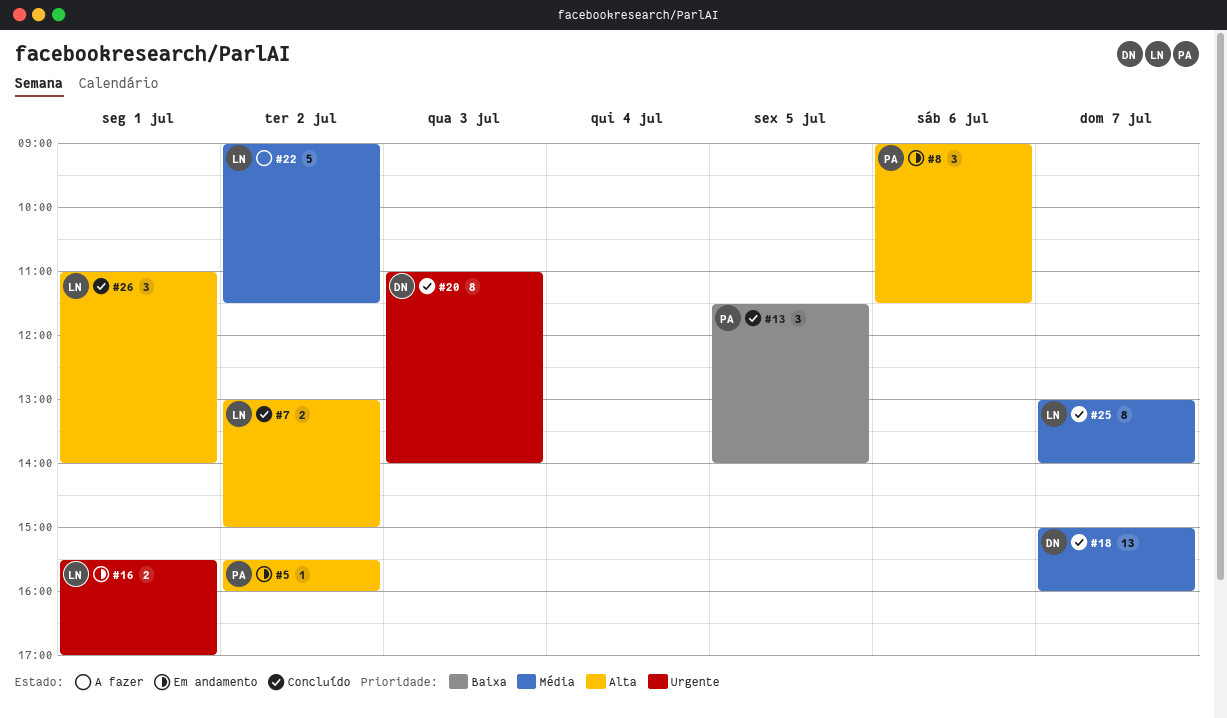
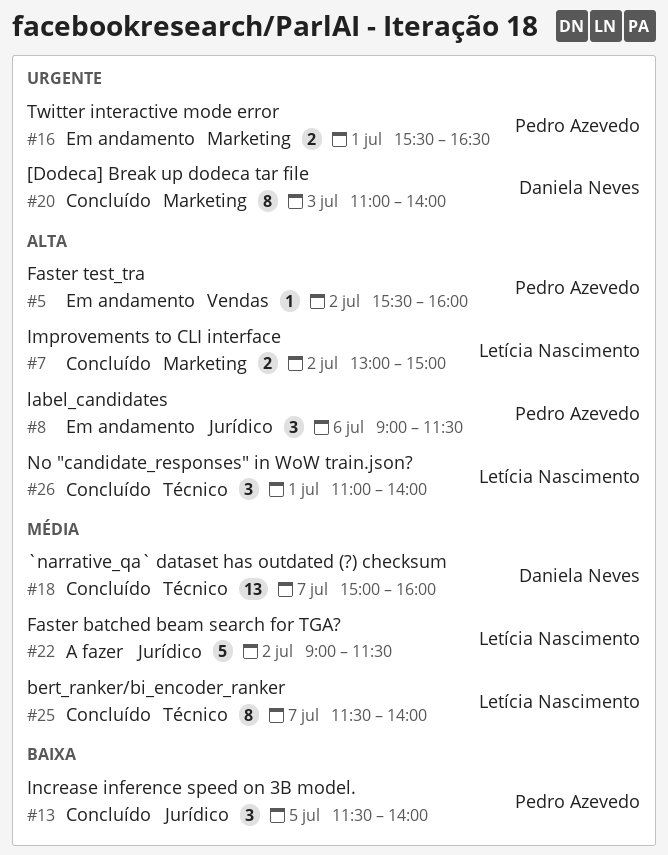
#16, owner: Letícia Nascimento -> Pedro Azevedo
#16, ends: 17:00 -> 16:30
#25, begins: 13:00 -> 11:30

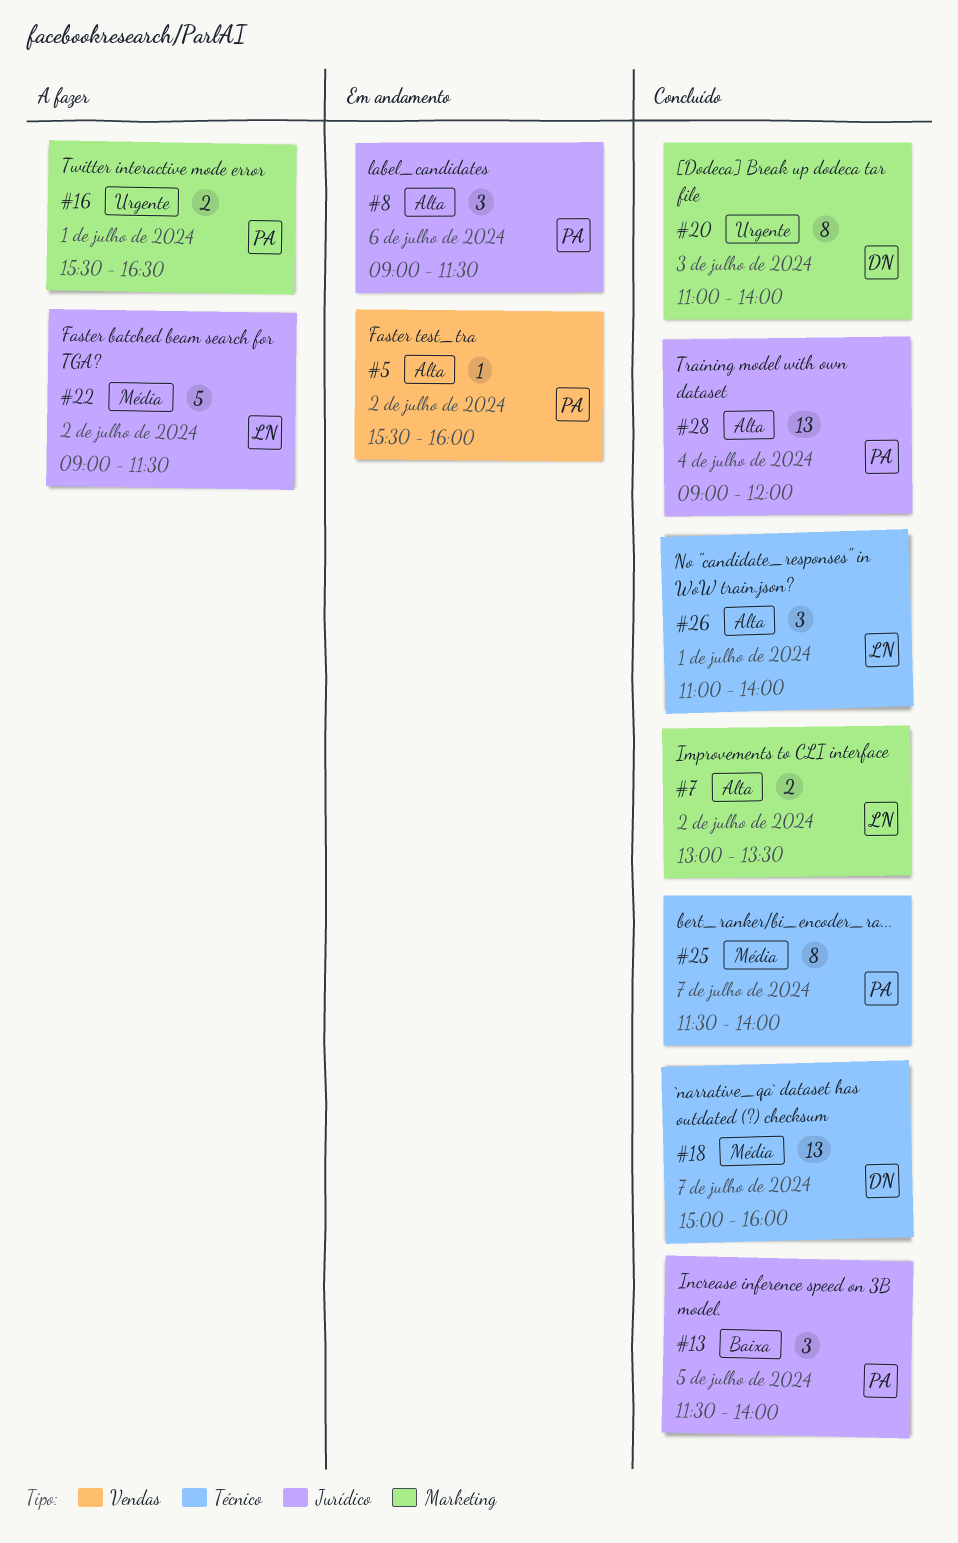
#7, ends: 15:00 -> 13:30
#16, status: Em andamento -> A fazer
#25, owner: Letícia Nascimento -> Pedro Azevedo
#28: none -> present

